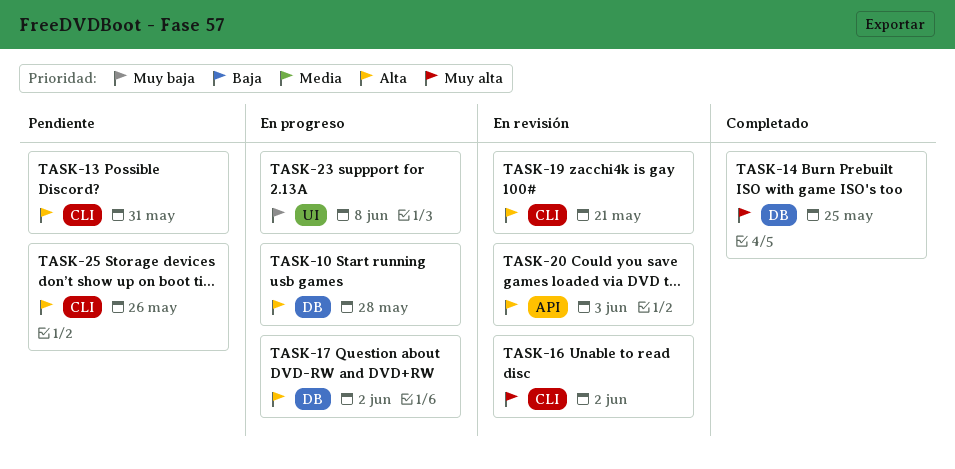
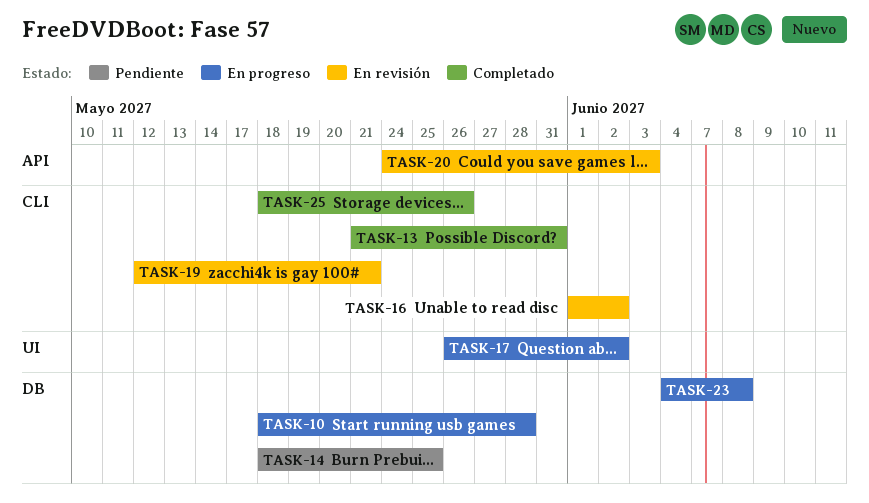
TASK-13, status: Pendiente -> Completado
TASK-14, status: Completado -> Pendiente
TASK-17, label: DB -> UI
TASK-23, label: UI -> DB
TASK-25, status: Pendiente -> Completado

